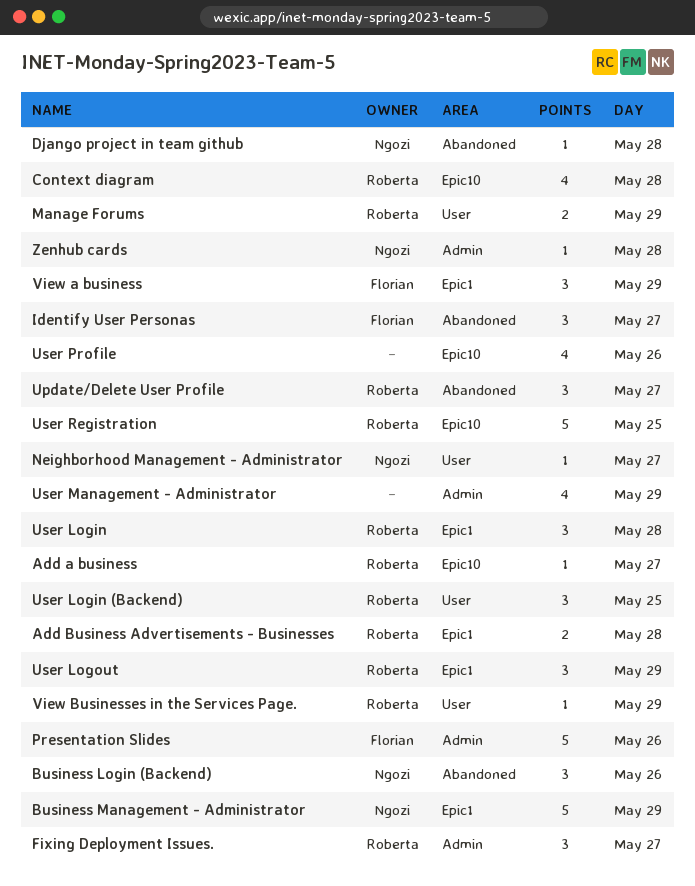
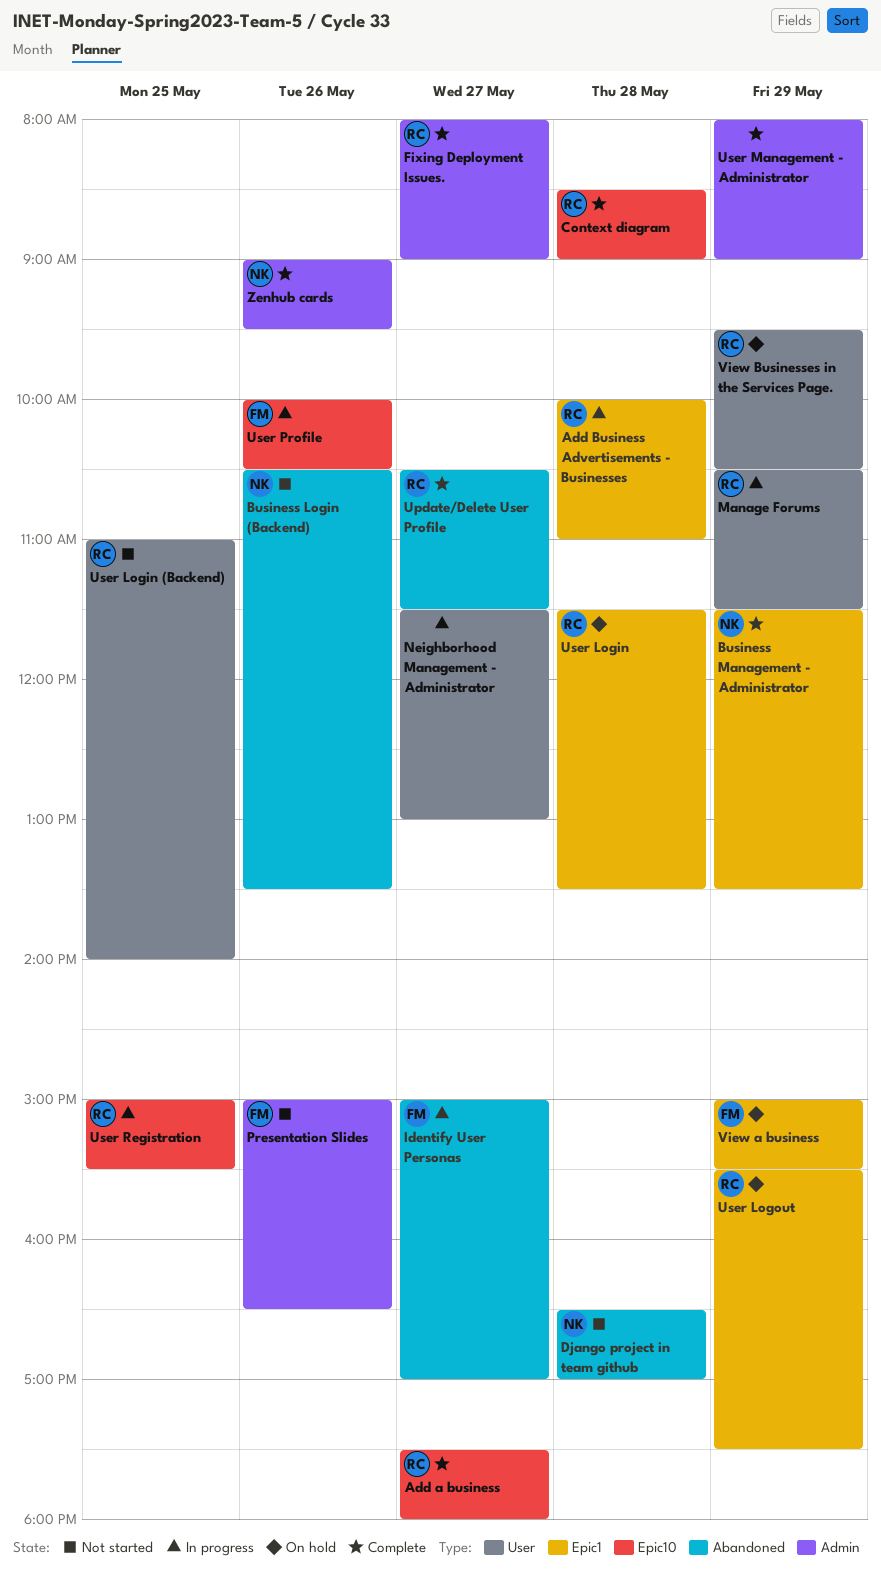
Neighborhood Management - Administrator, owner: Ngozi -> none
User Profile, owner: none -> Florian
Zenhub cards, day: May 28 -> May 26

